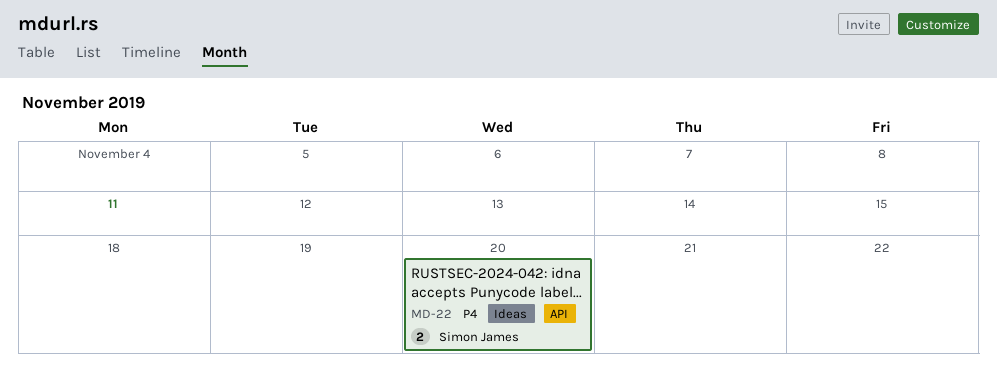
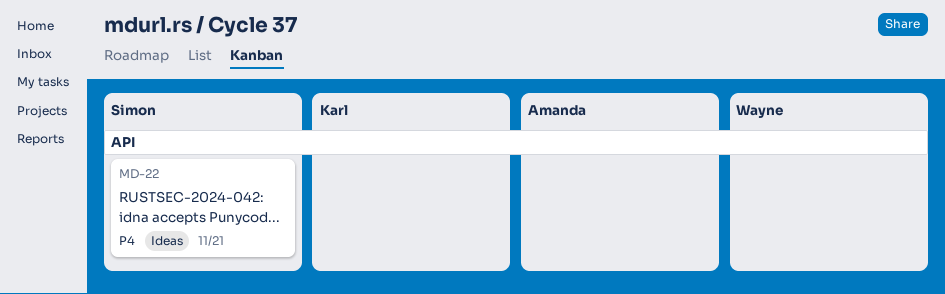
MD-22, due: Nov 20 -> Nov 21

